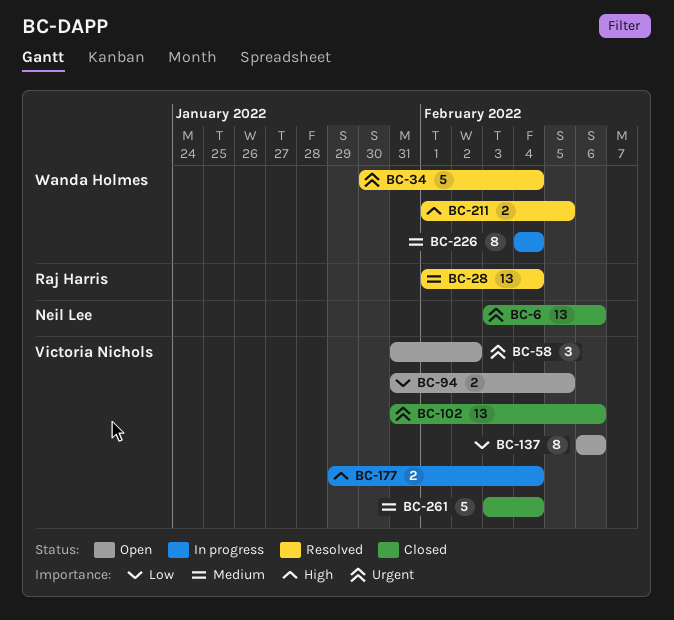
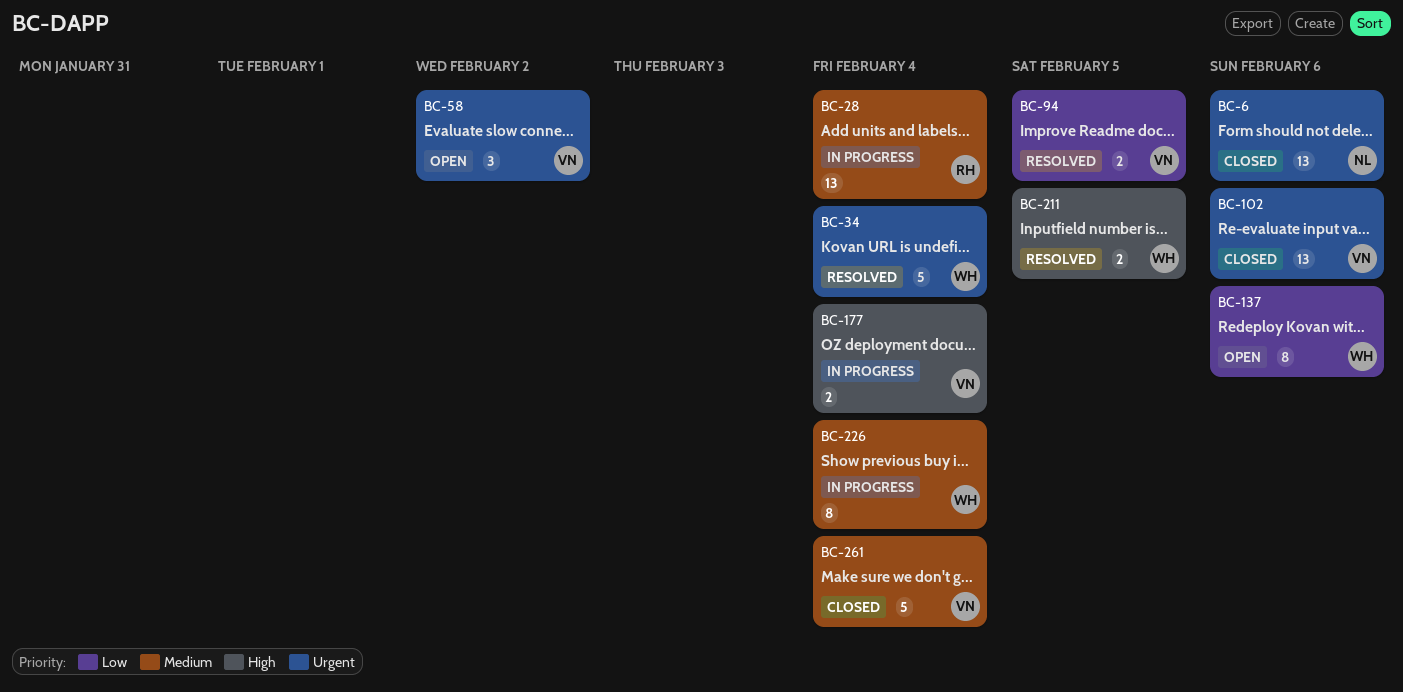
BC-28, status: Resolved -> In progress
BC-94, status: Open -> Resolved
BC-137, owner: Victoria Nichols -> Wanda Holmes

